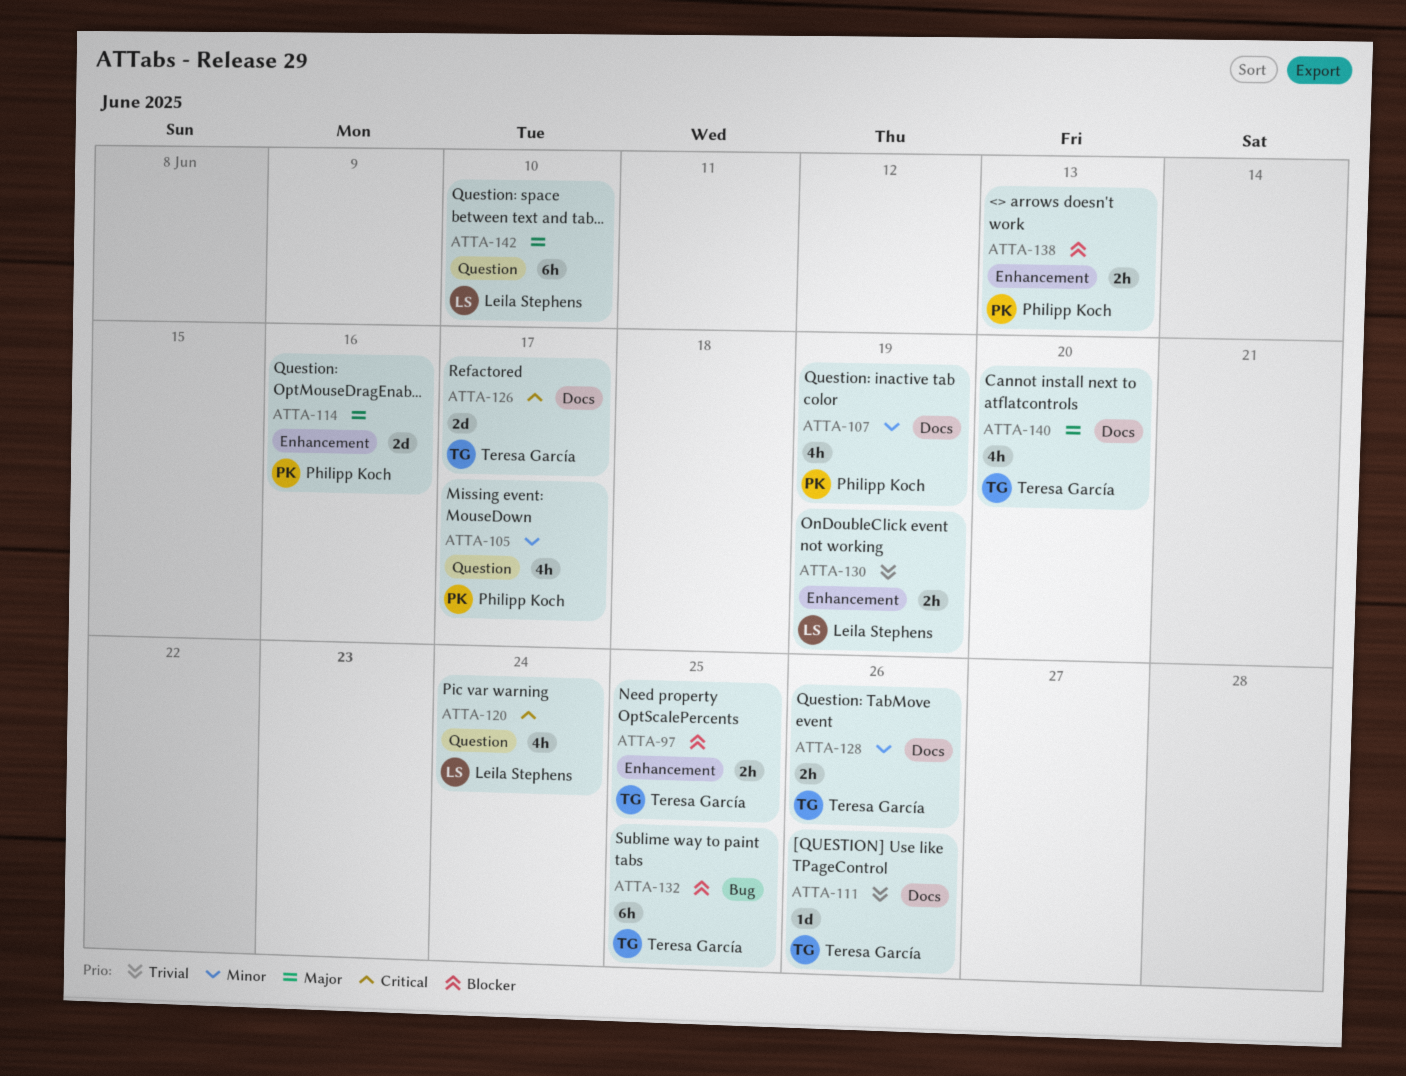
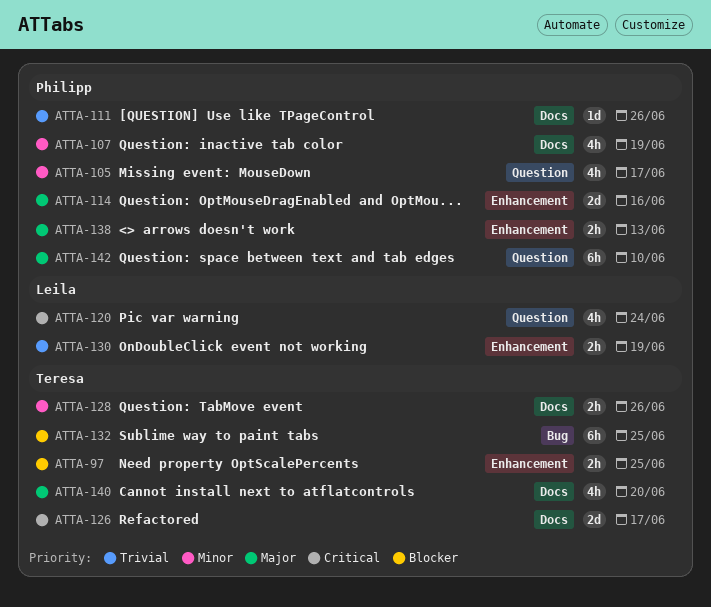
ATTA-111, owner: Teresa García -> Philipp Koch
ATTA-138, priority: Blocker -> Major
ATTA-142, owner: Leila Stephens -> Philipp Koch

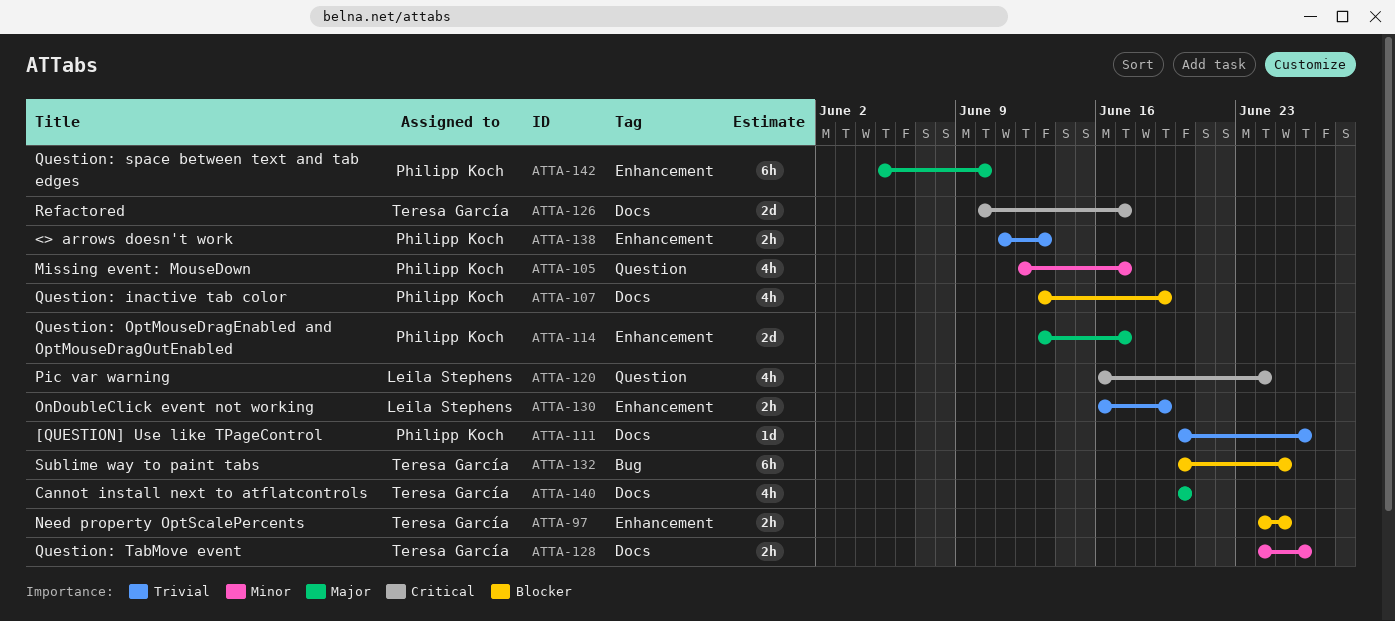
ATTA-107, priority: Minor -> Blocker
ATTA-114, due: Jun 16 -> Jun 17
ATTA-138, priority: Major -> Trivial
ATTA-142, label: Question -> Enhancement

